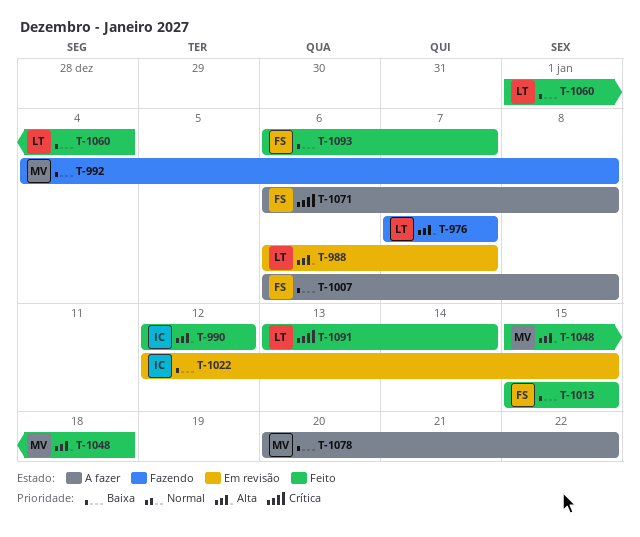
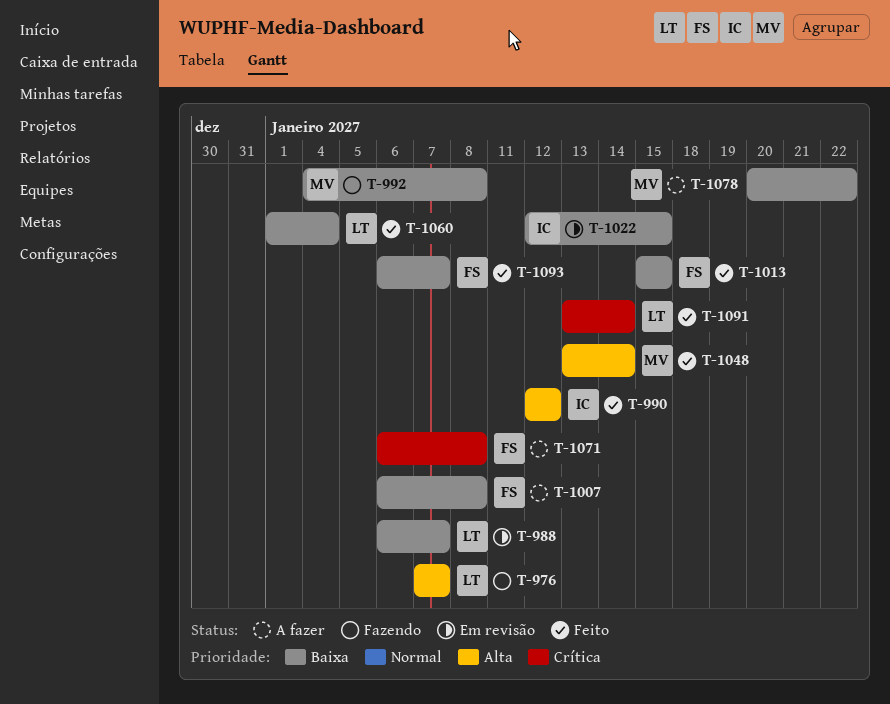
T-988, priority: Alta -> Baixa
T-1048, start: Jan 15 -> Jan 13
T-1048, due: Jan 18 -> Jan 14

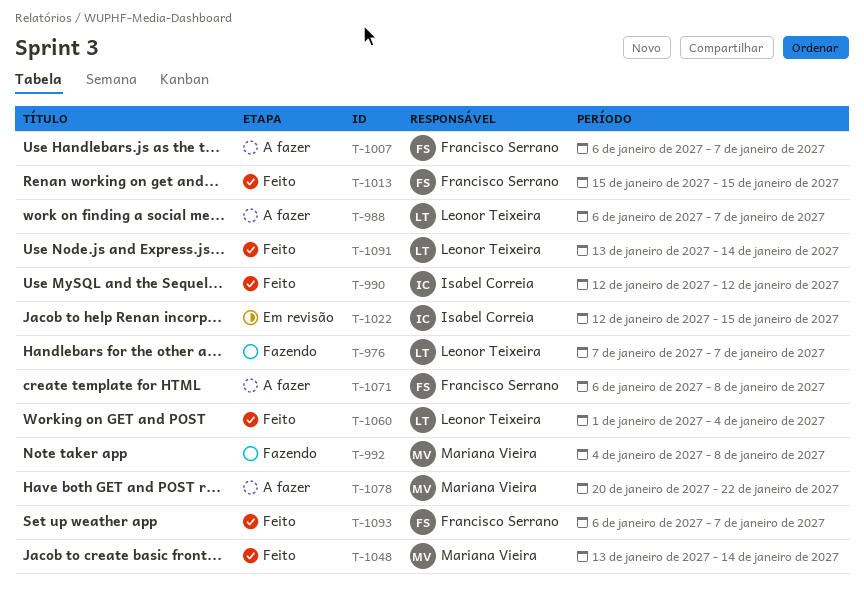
T-988, status: Em revisão -> A fazer
T-1007, due: Jan 8 -> Jan 7

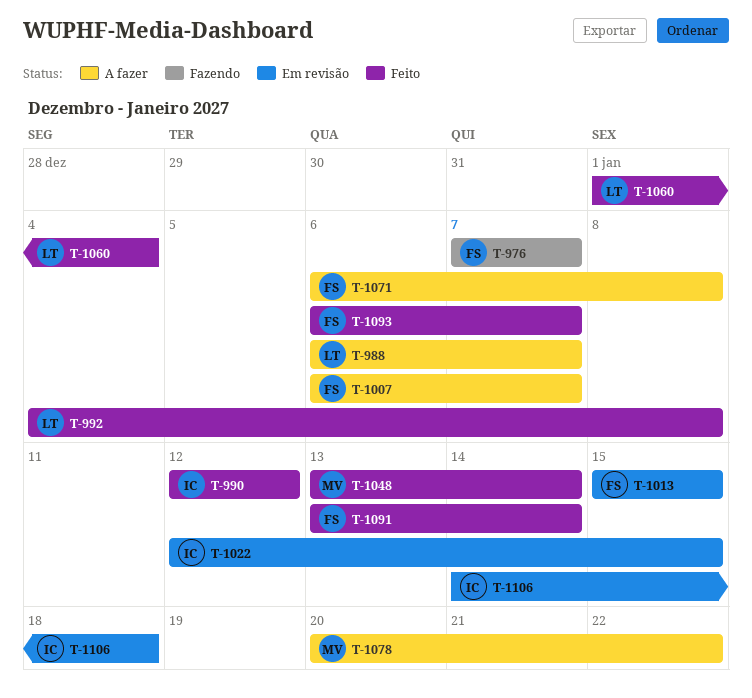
T-976, owner: Leonor Teixeira -> Francisco Serrano
T-992, status: Fazendo -> Feito
T-992, owner: Mariana Vieira -> Leonor Teixeira
T-1013, status: Feito -> Em revisão
T-1091, owner: Leonor Teixeira -> Francisco Serrano
T-1106: none -> present

